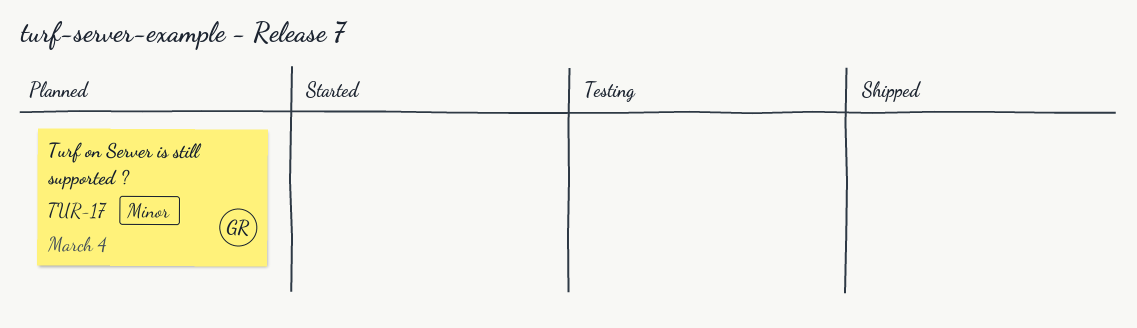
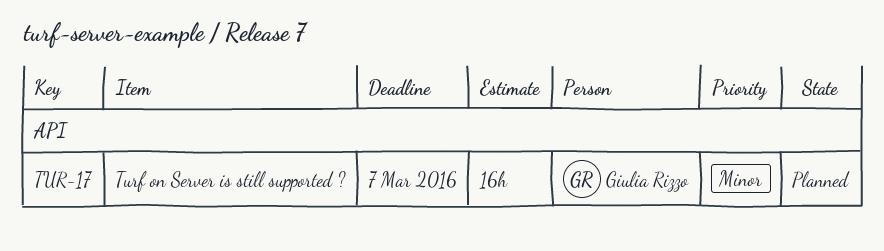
TUR-17, due: Mar 4 -> Mar 7

